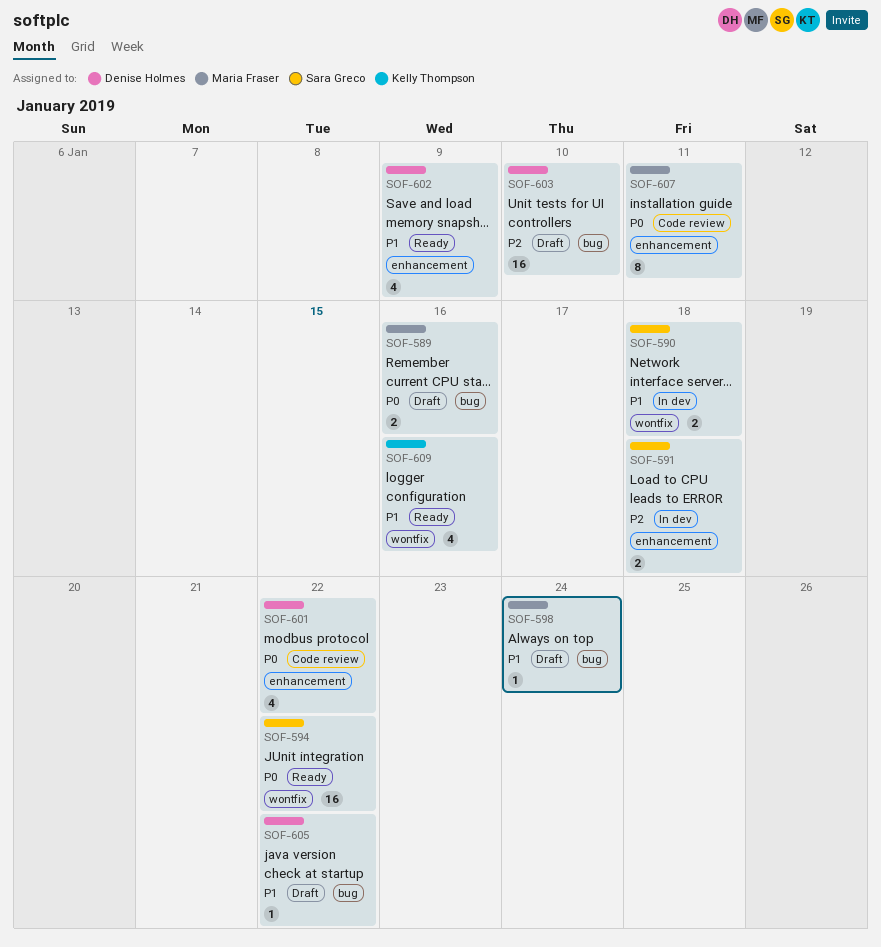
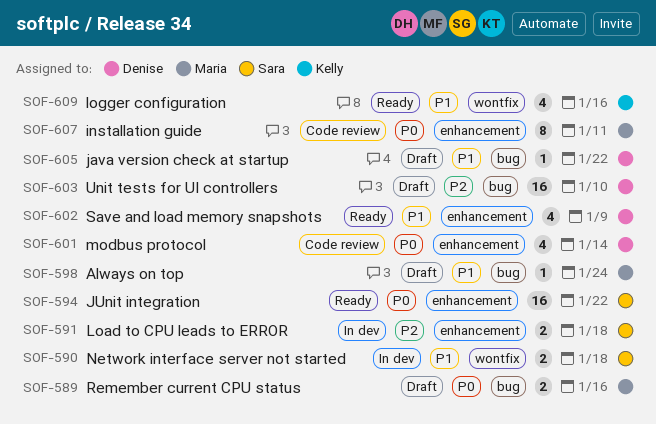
SOF-594, label: wontfix -> enhancement
SOF-601, due: Jan 22 -> Jan 14

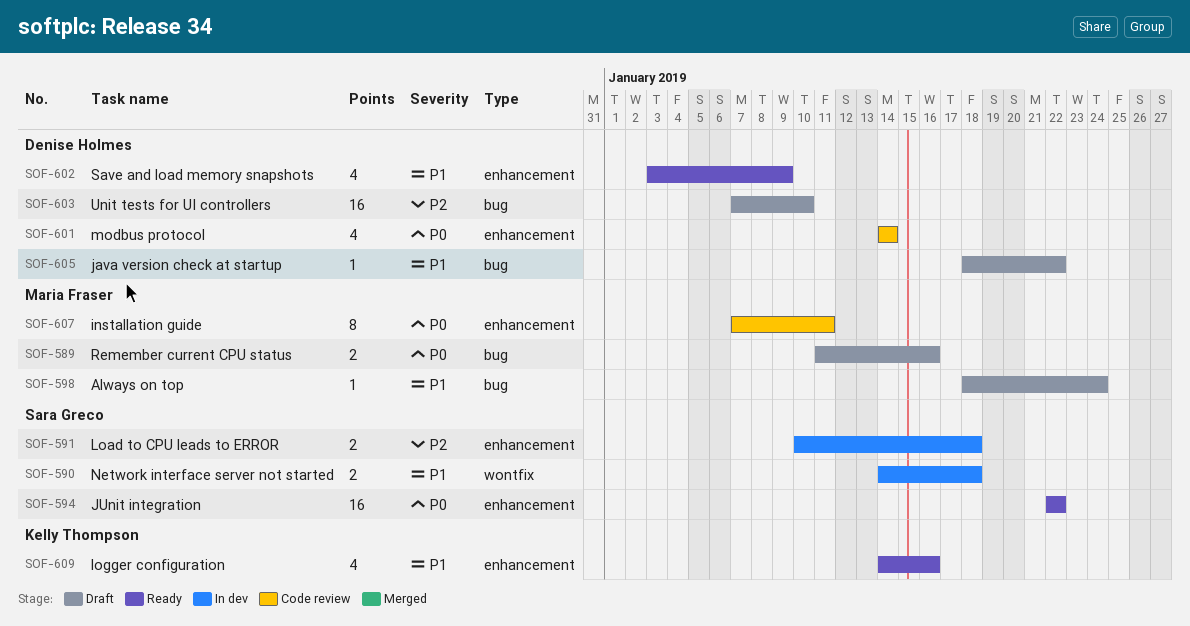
SOF-609, label: wontfix -> enhancement

